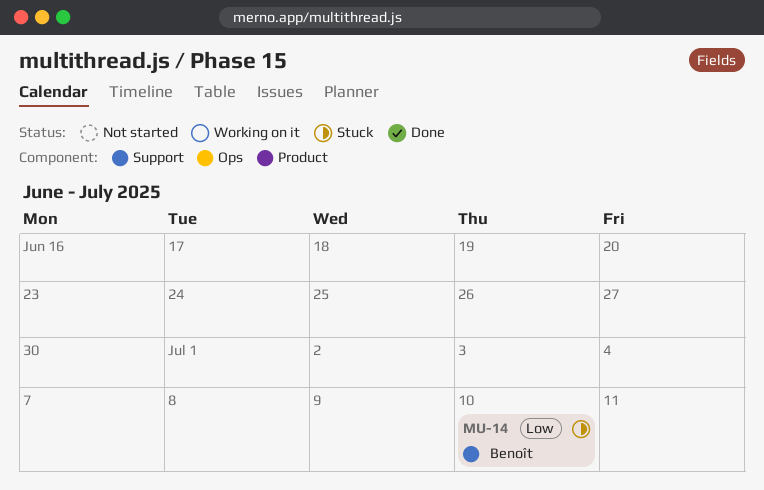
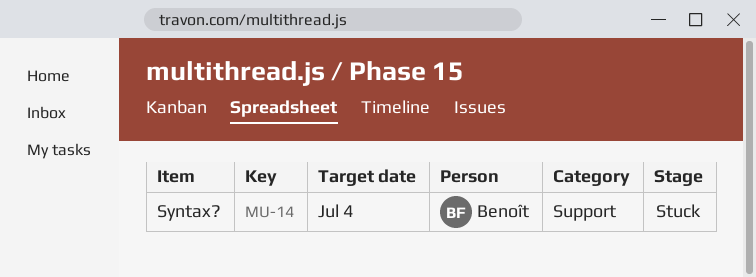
MU-14, due: Jul 10 -> Jul 4

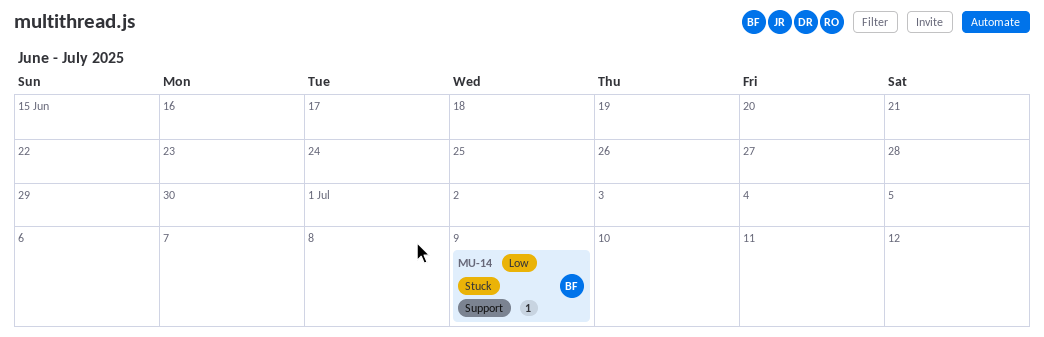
MU-14, due: Jul 4 -> Jul 9

